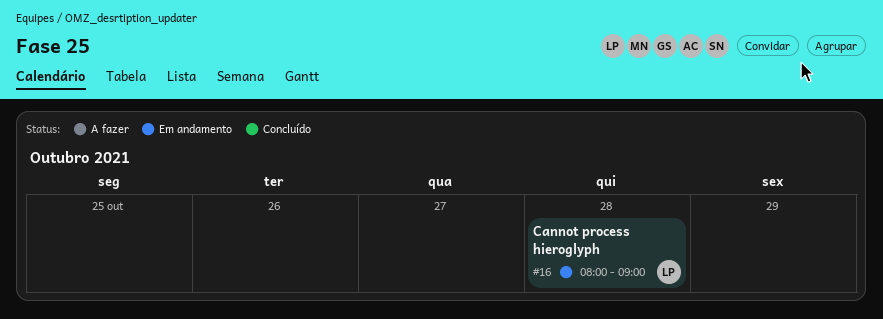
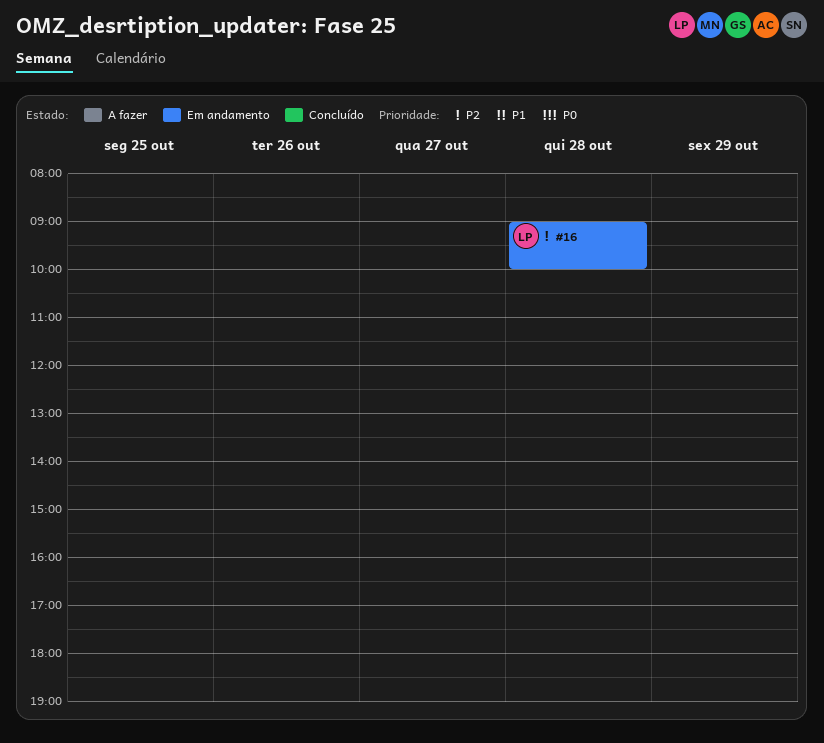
#16, begins: 08:00 -> 09:00
#16, ends: 09:00 -> 10:00

